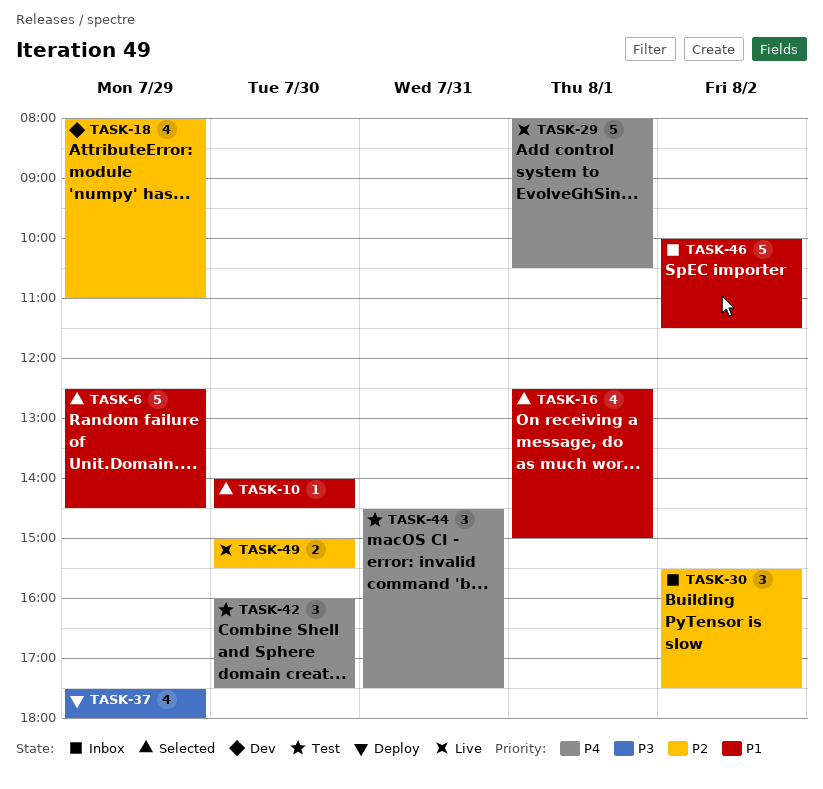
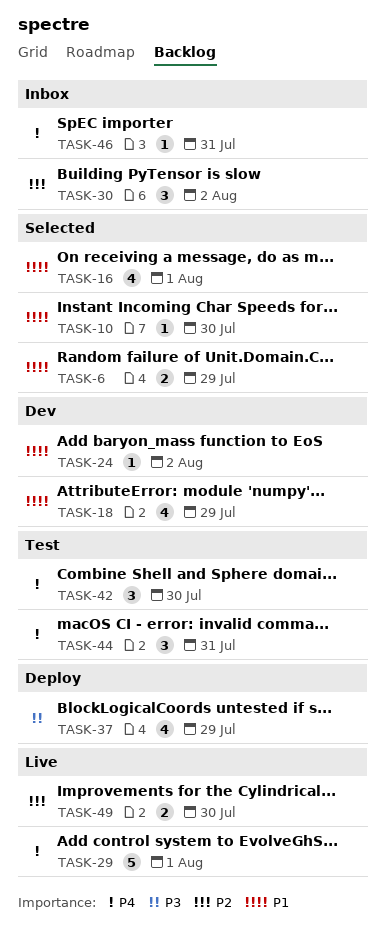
TASK-6, estimate: 5 -> 2
TASK-18, priority: P2 -> P1
TASK-24: none -> present
TASK-46, priority: P1 -> P4
TASK-46, estimate: 5 -> 1
TASK-46, day: Aug 2 -> Jul 31

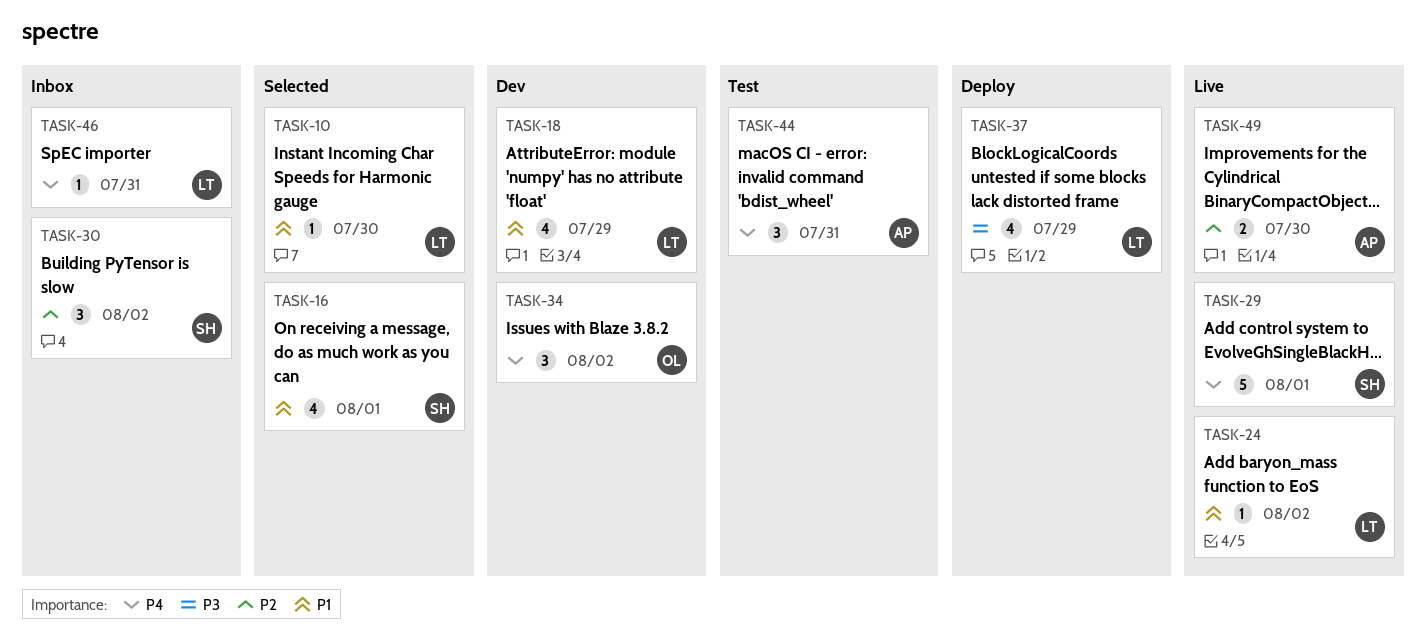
TASK-6: present -> none
TASK-24, status: Dev -> Live
TASK-34: none -> present
TASK-42: present -> none

